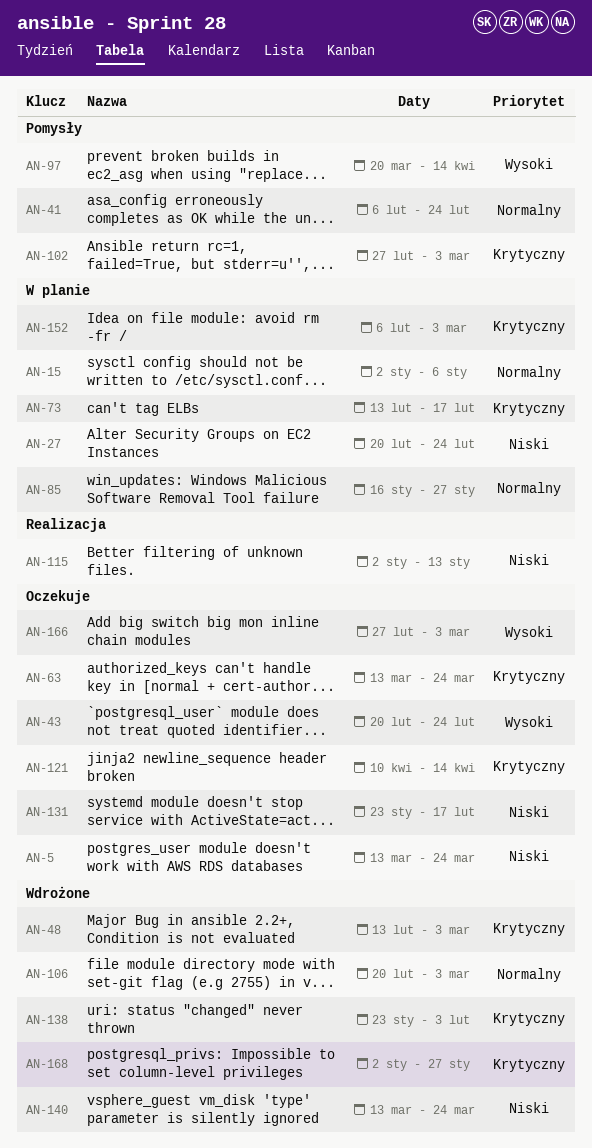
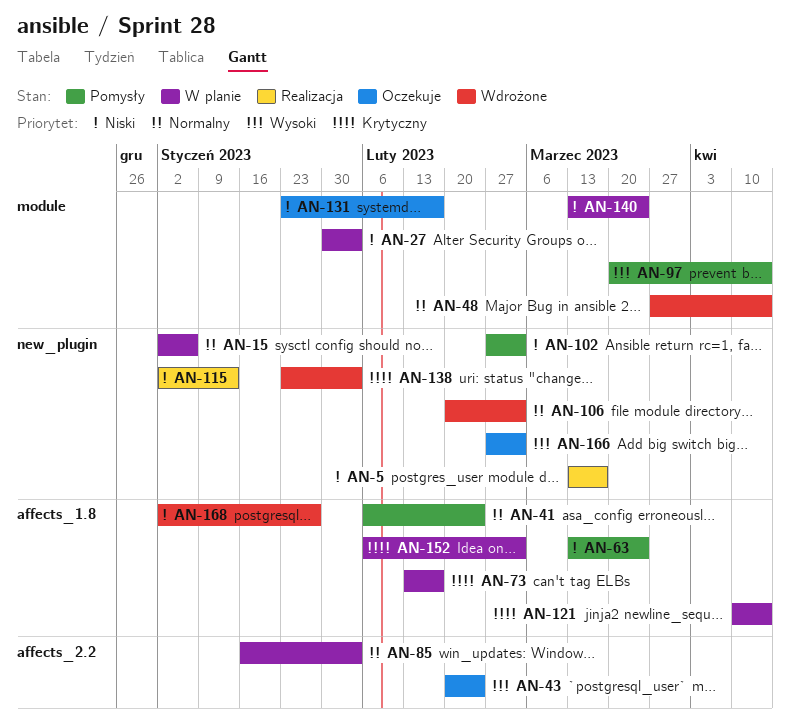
AN-5, status: Oczekuje -> Realizacja
AN-5, due: Mar 24 -> Mar 17
AN-27, start: Feb 20 -> Jan 30
AN-27, due: Feb 24 -> Feb 3
AN-48, priority: Krytyczny -> Normalny
AN-48, start: Feb 13 -> Mar 27
AN-48, due: Mar 3 -> Apr 14
AN-63, status: Oczekuje -> Pomysły
AN-63, priority: Krytyczny -> Niski
AN-85, due: Jan 27 -> Feb 3
AN-102, priority: Krytyczny -> Niski
AN-121, status: Oczekuje -> W planie
AN-140, status: Wdrożone -> W planie
AN-168, priority: Krytyczny -> Niski

